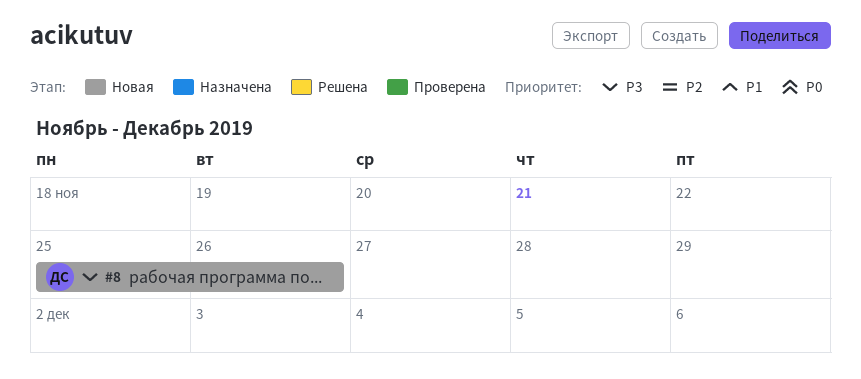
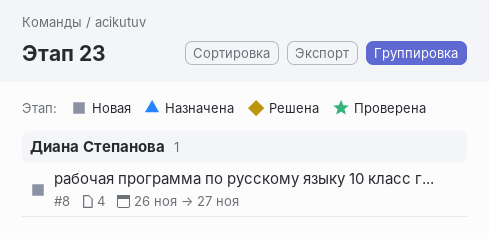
#8, start: Nov 25 -> Nov 26
#8, due: Nov 26 -> Nov 27

